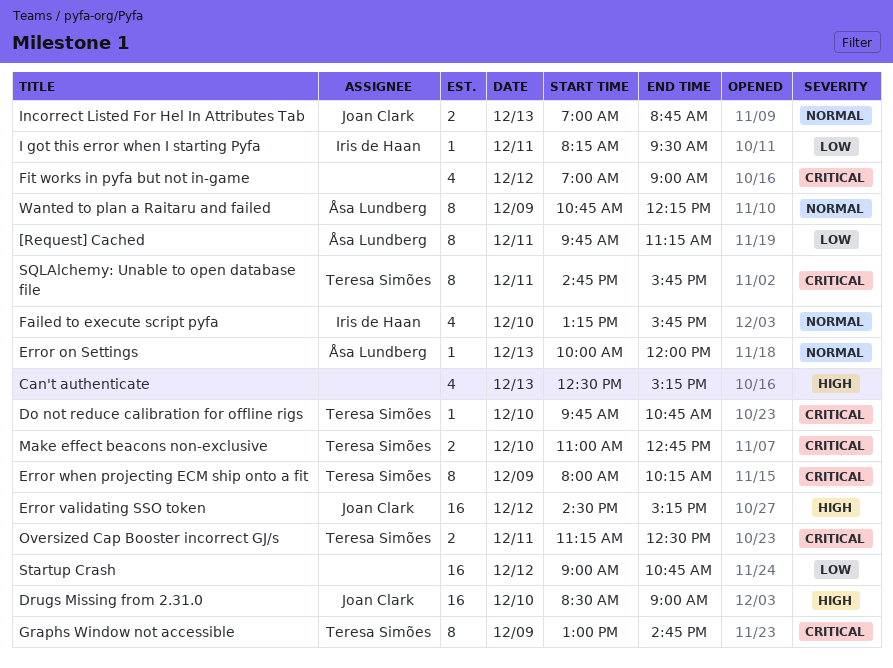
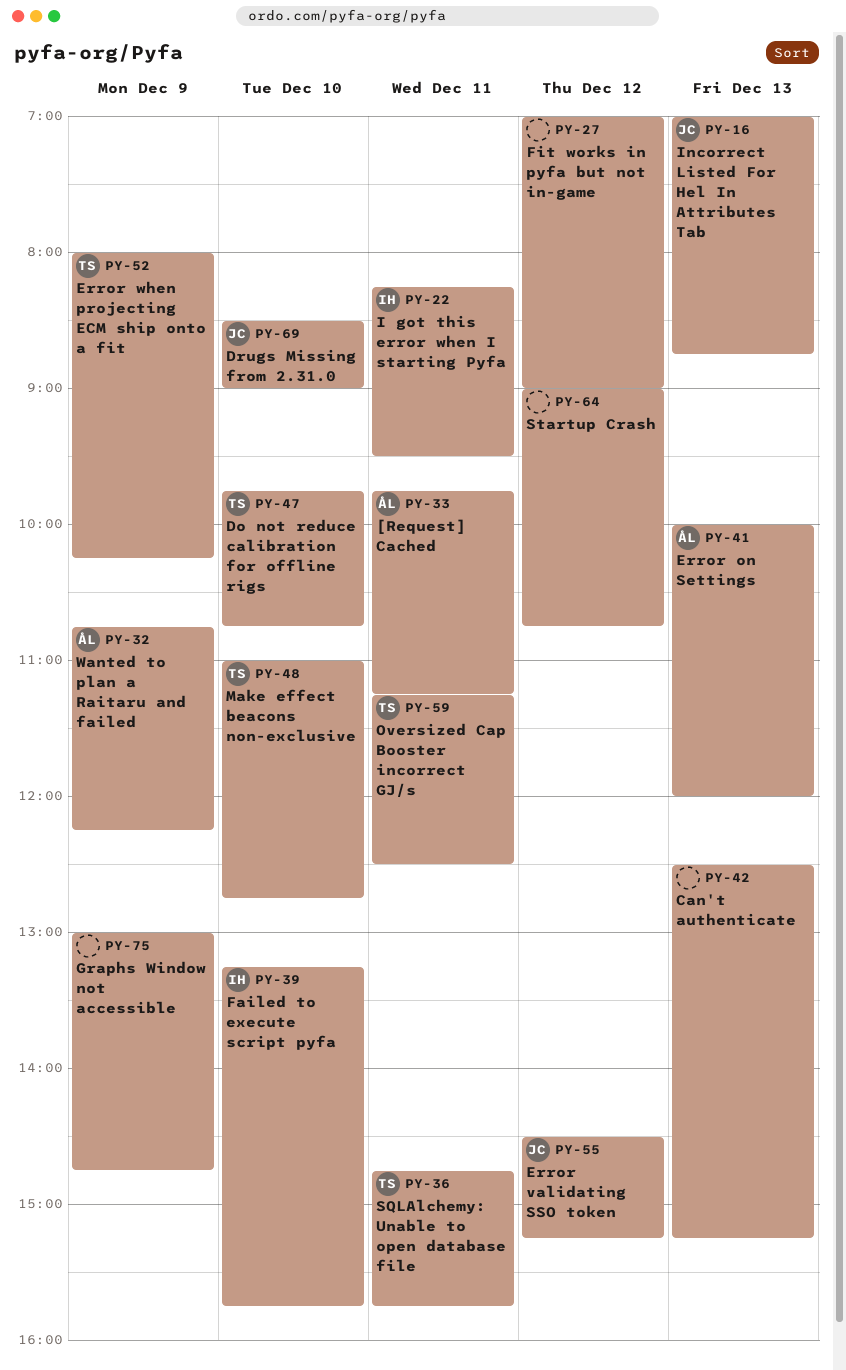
Graphs Window not accessible, owner: Teresa Simões -> none

